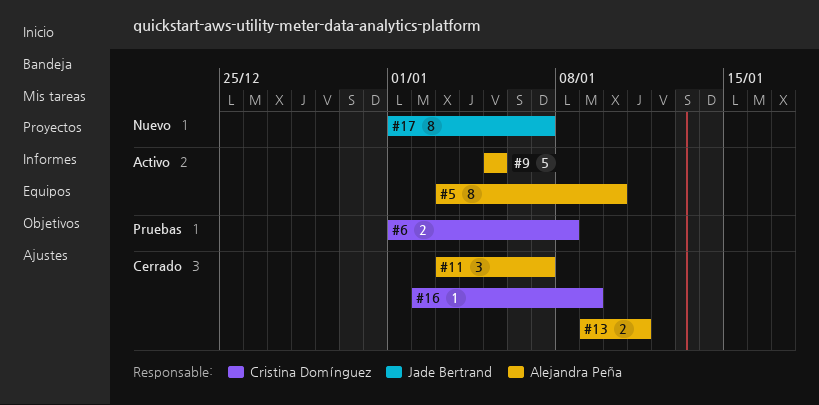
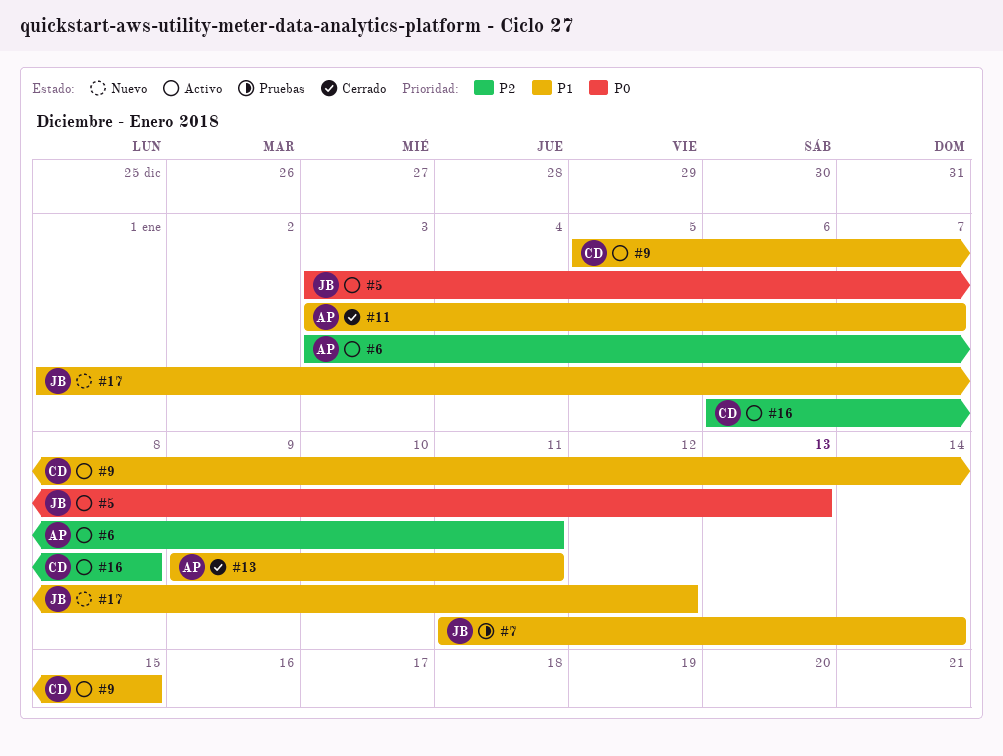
#5, owner: Alejandra Peña -> Jade Bertrand
#5, due: Jan 10 -> Jan 13
#6, status: Pruebas -> Activo
#6, owner: Cristina Domínguez -> Alejandra Peña
#6, start: Jan 1 -> Jan 3
#6, due: Jan 8 -> Jan 11
#7: none -> present
#9, owner: Alejandra Peña -> Cristina Domínguez
#9, due: Jan 5 -> Jan 15
#16, status: Cerrado -> Activo
#16, start: Jan 2 -> Jan 6
#16, due: Jan 9 -> Jan 8
#17, due: Jan 7 -> Jan 12

